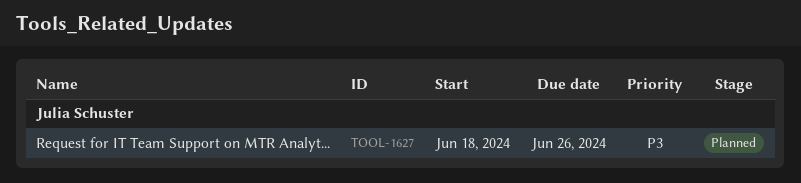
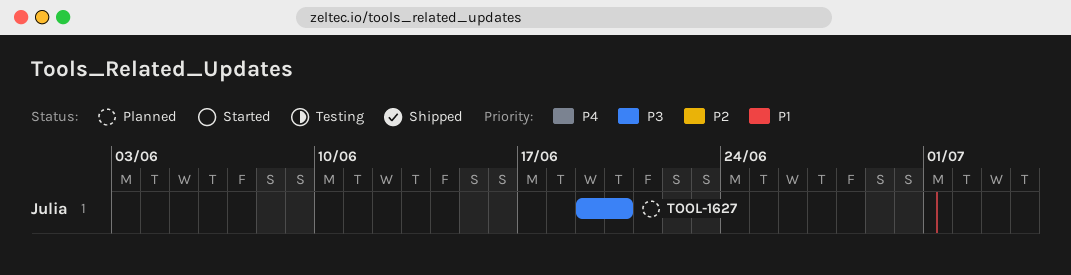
TOOL-1627, start: Jun 18 -> Jun 19
TOOL-1627, due: Jun 26 -> Jun 20

